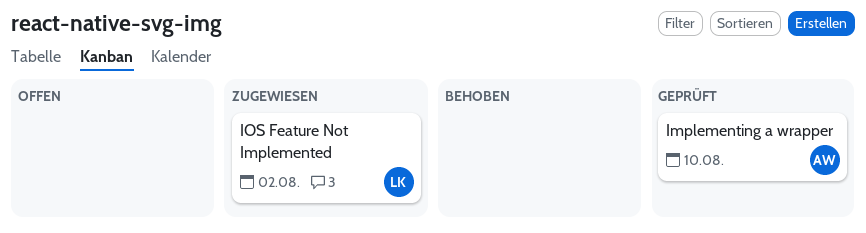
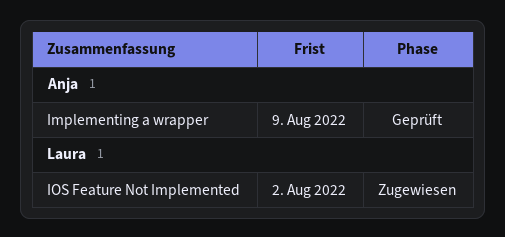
Implementing a wrapper, due: Aug 10 -> Aug 9

